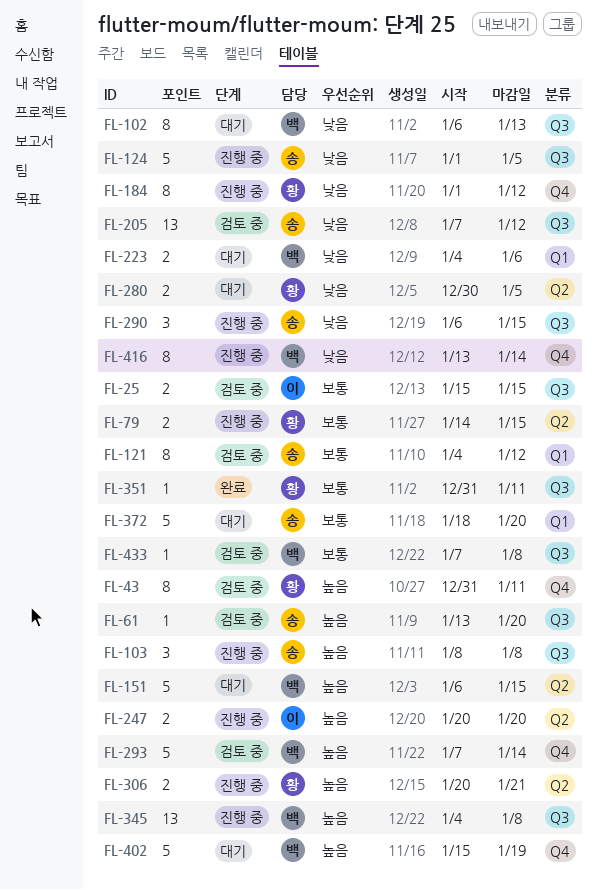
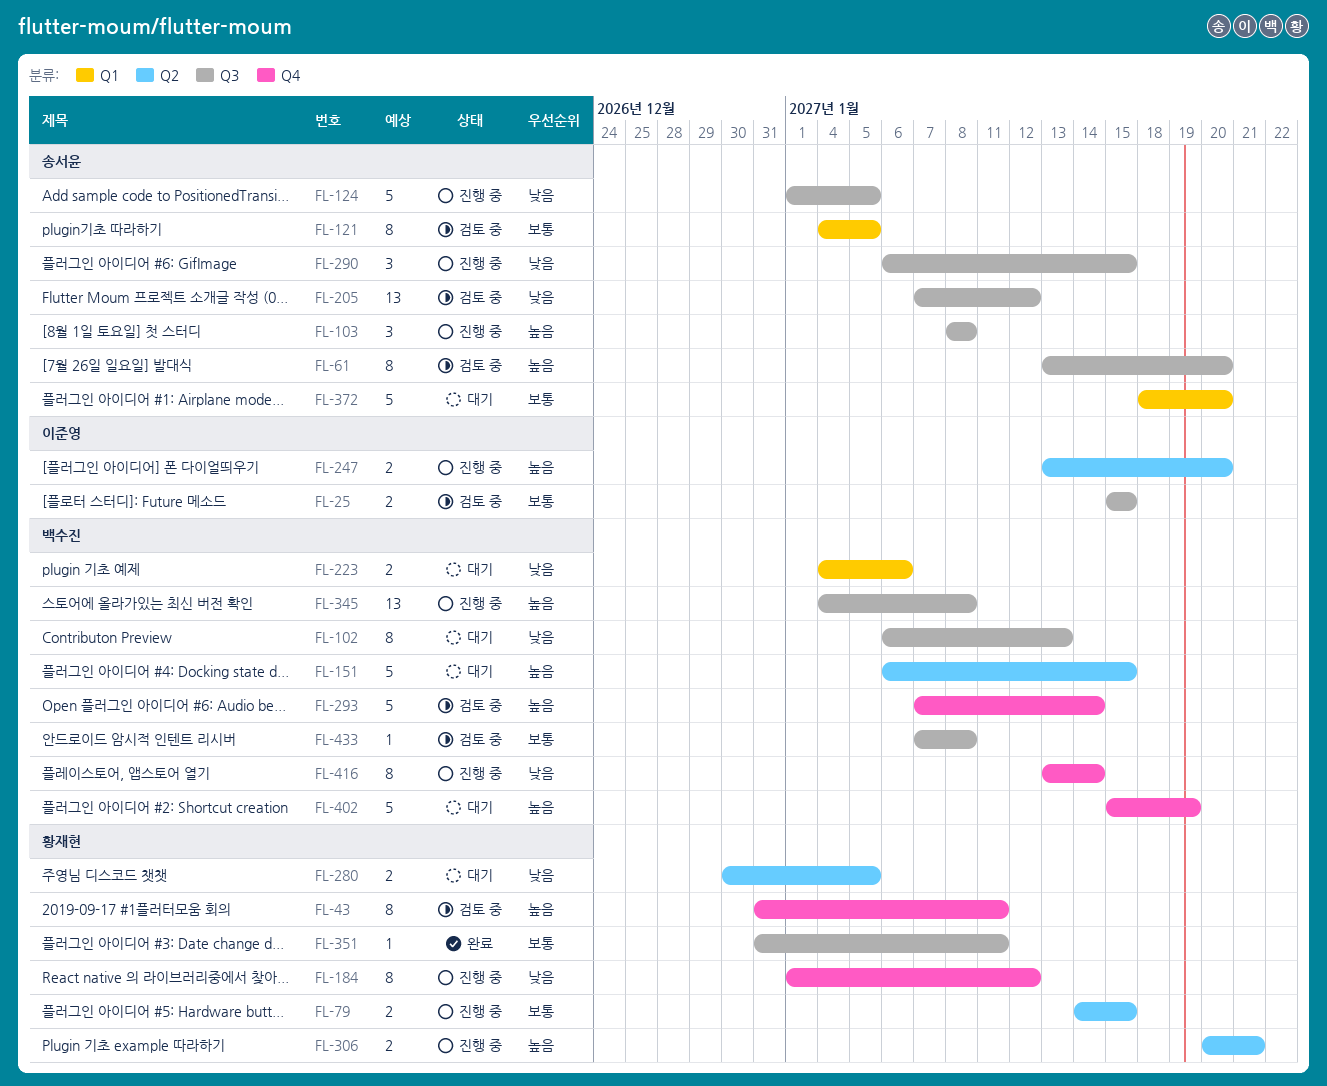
FL-61, estimate: 1 -> 8
FL-121, due: Jan 12 -> Jan 5
FL-247, start: Jan 20 -> Jan 13

